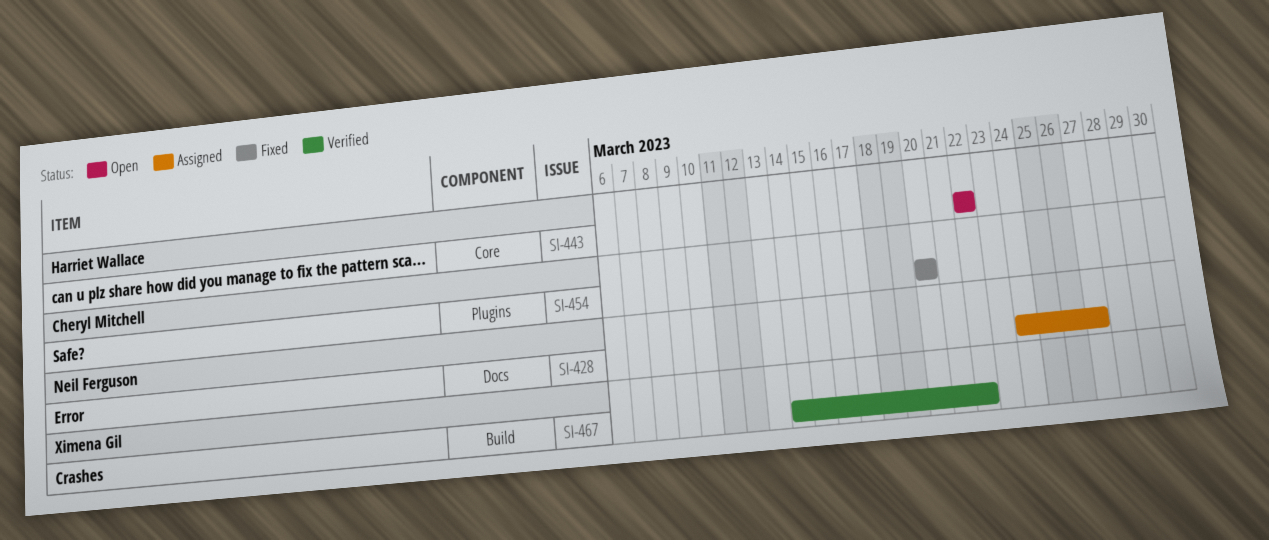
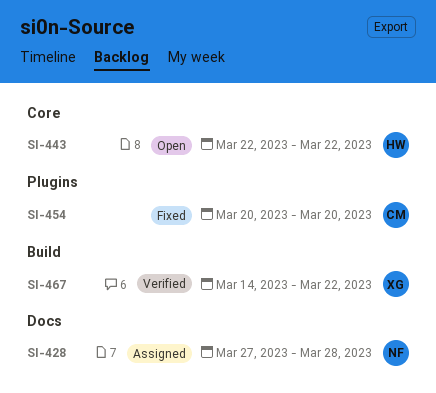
SI-428, start: Mar 24 -> Mar 27
SI-428, due: Mar 27 -> Mar 28

